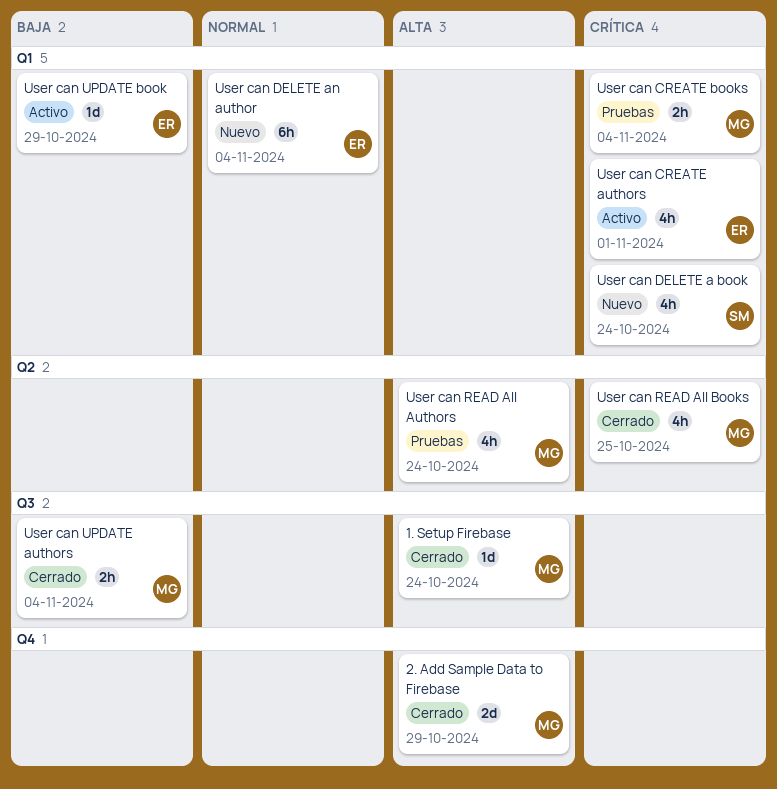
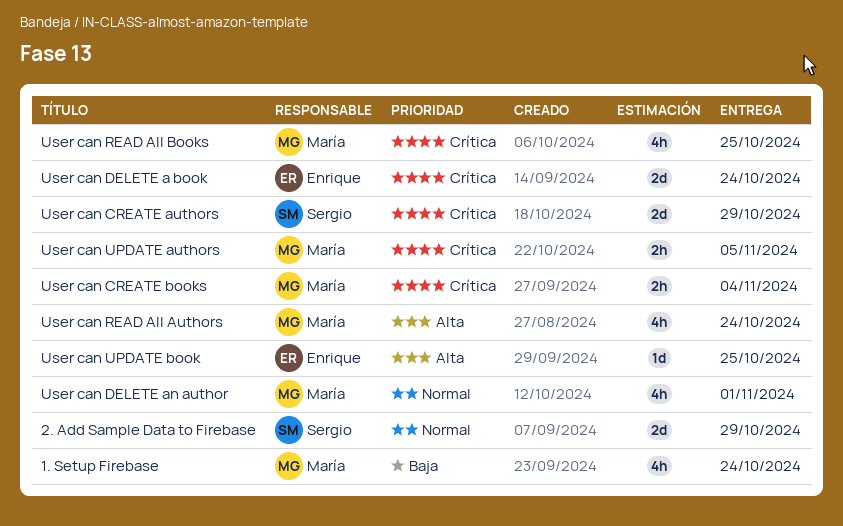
1. Setup Firebase, priority: Alta -> Baja
1. Setup Firebase, estimate: 1d -> 4h
2. Add Sample Data to Firebase, owner: María -> Sergio
2. Add Sample Data to Firebase, priority: Alta -> Normal
User can CREATE authors, owner: Enrique -> Sergio
User can CREATE authors, estimate: 4h -> 2d
User can CREATE authors, due: Nov 1 -> Oct 29
User can DELETE a book, owner: Sergio -> Enrique
User can DELETE a book, estimate: 4h -> 2d
User can DELETE an author, owner: Enrique -> María
User can DELETE an author, estimate: 6h -> 4h
User can DELETE an author, due: Nov 4 -> Nov 1
User can UPDATE authors, priority: Baja -> Crítica
User can UPDATE authors, due: Nov 4 -> Nov 5
User can UPDATE book, priority: Baja -> Alta
User can UPDATE book, due: Oct 29 -> Oct 25

